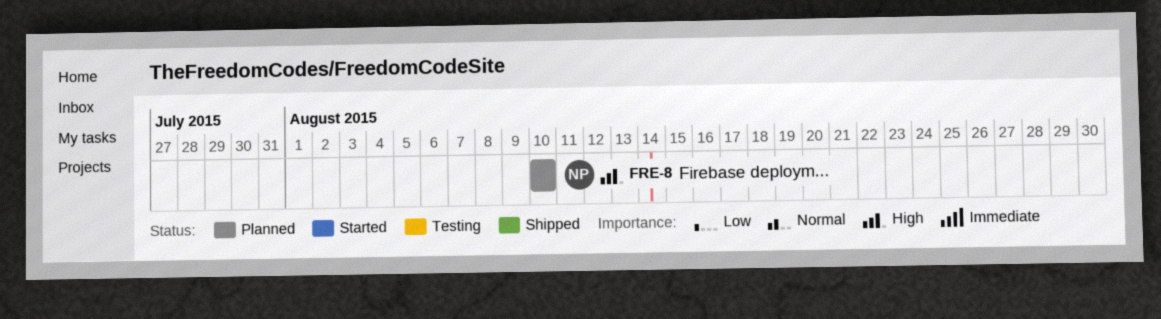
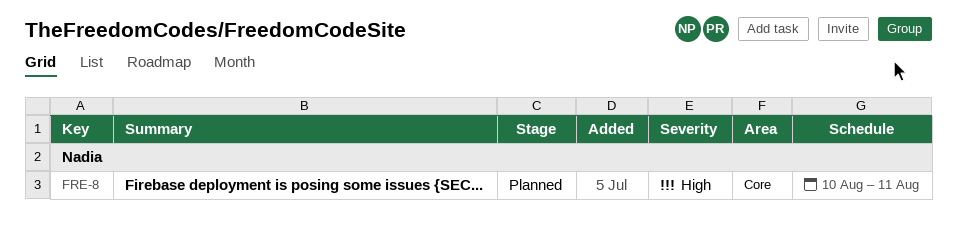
FRE-8, due: Aug 10 -> Aug 11

